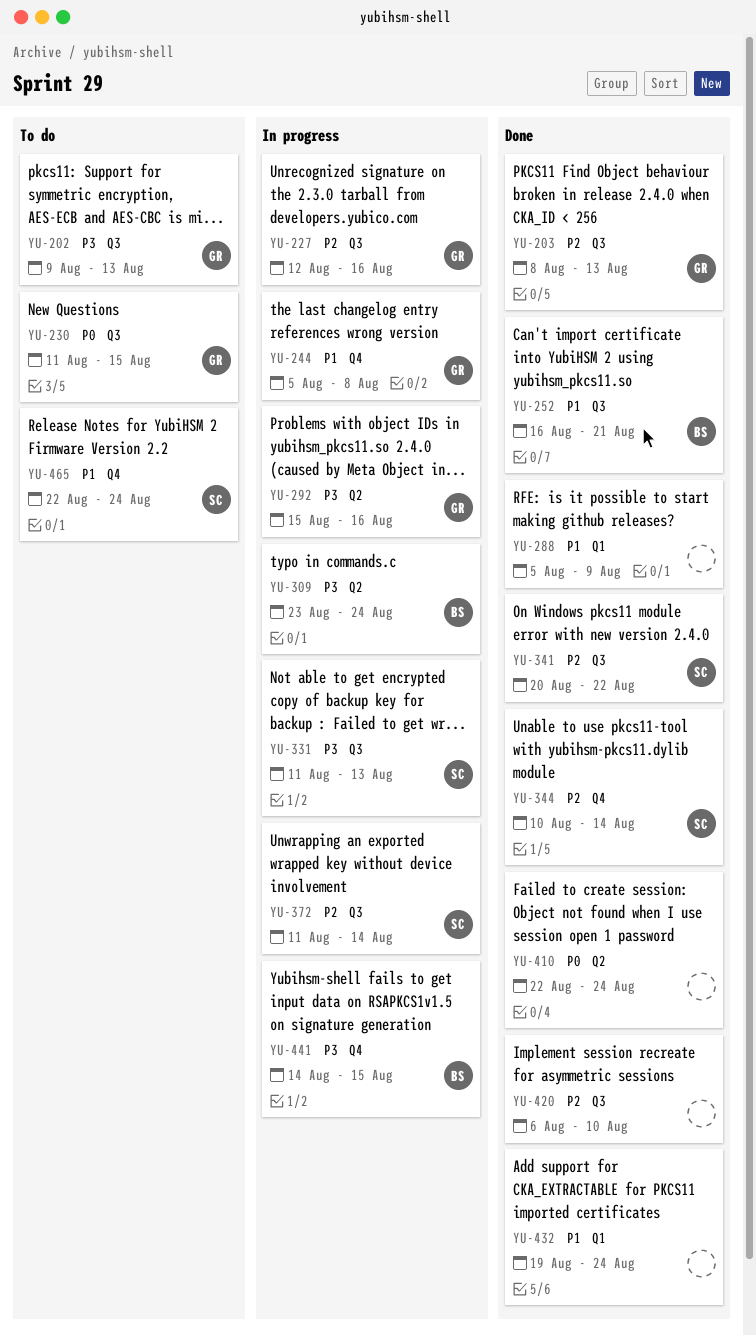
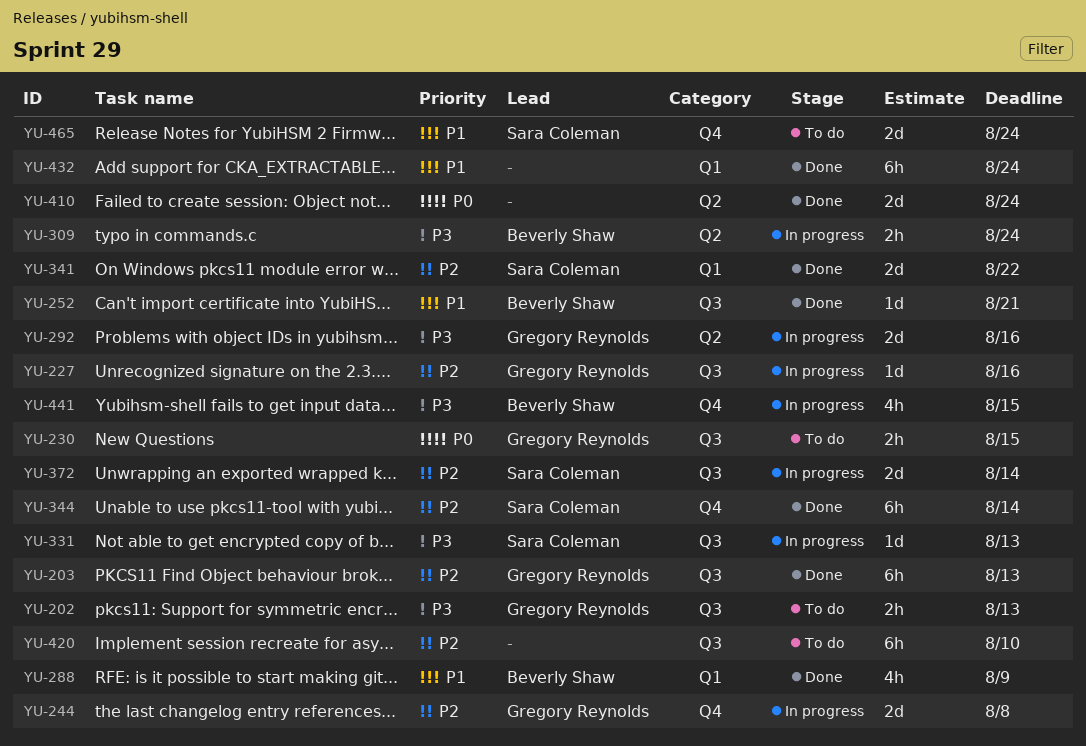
YU-244, priority: P1 -> P2
YU-288, owner: none -> Beverly Shaw
YU-341, label: Q3 -> Q1
YU-420, status: Done -> To do

